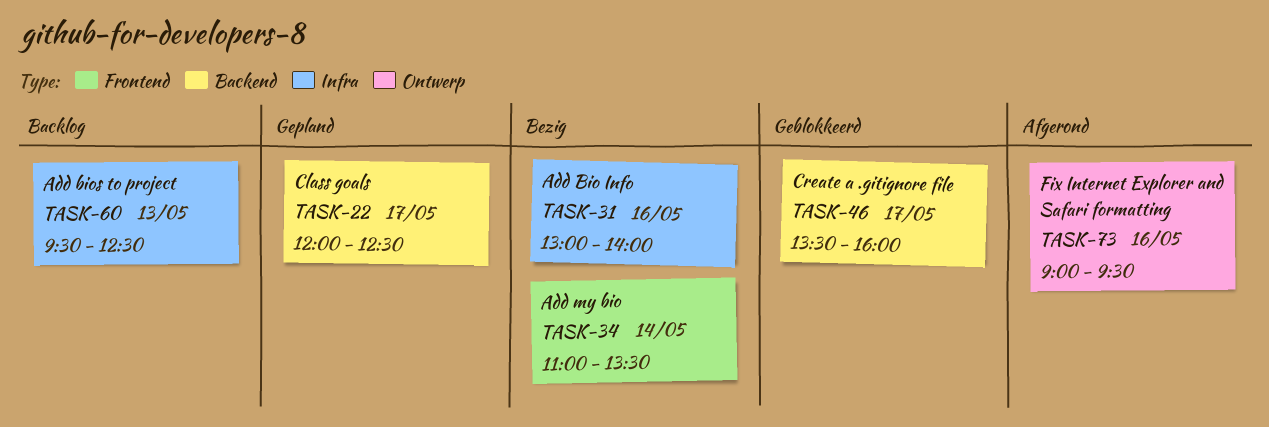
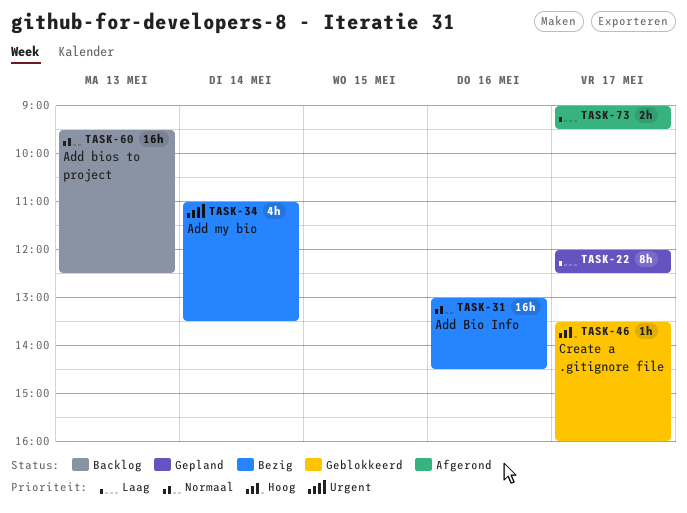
TASK-31, ends: 14:00 -> 14:30
TASK-73, day: May 16 -> May 17

